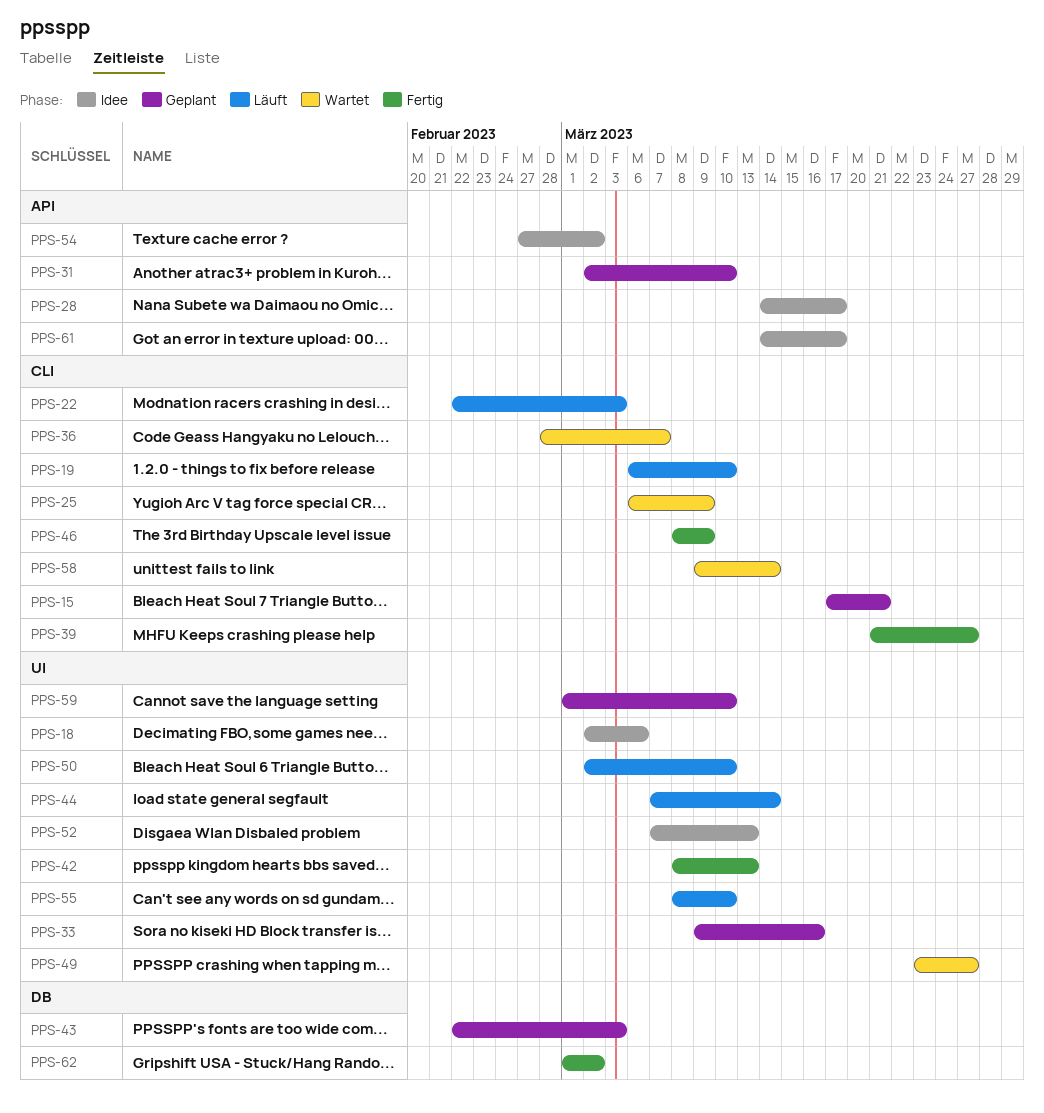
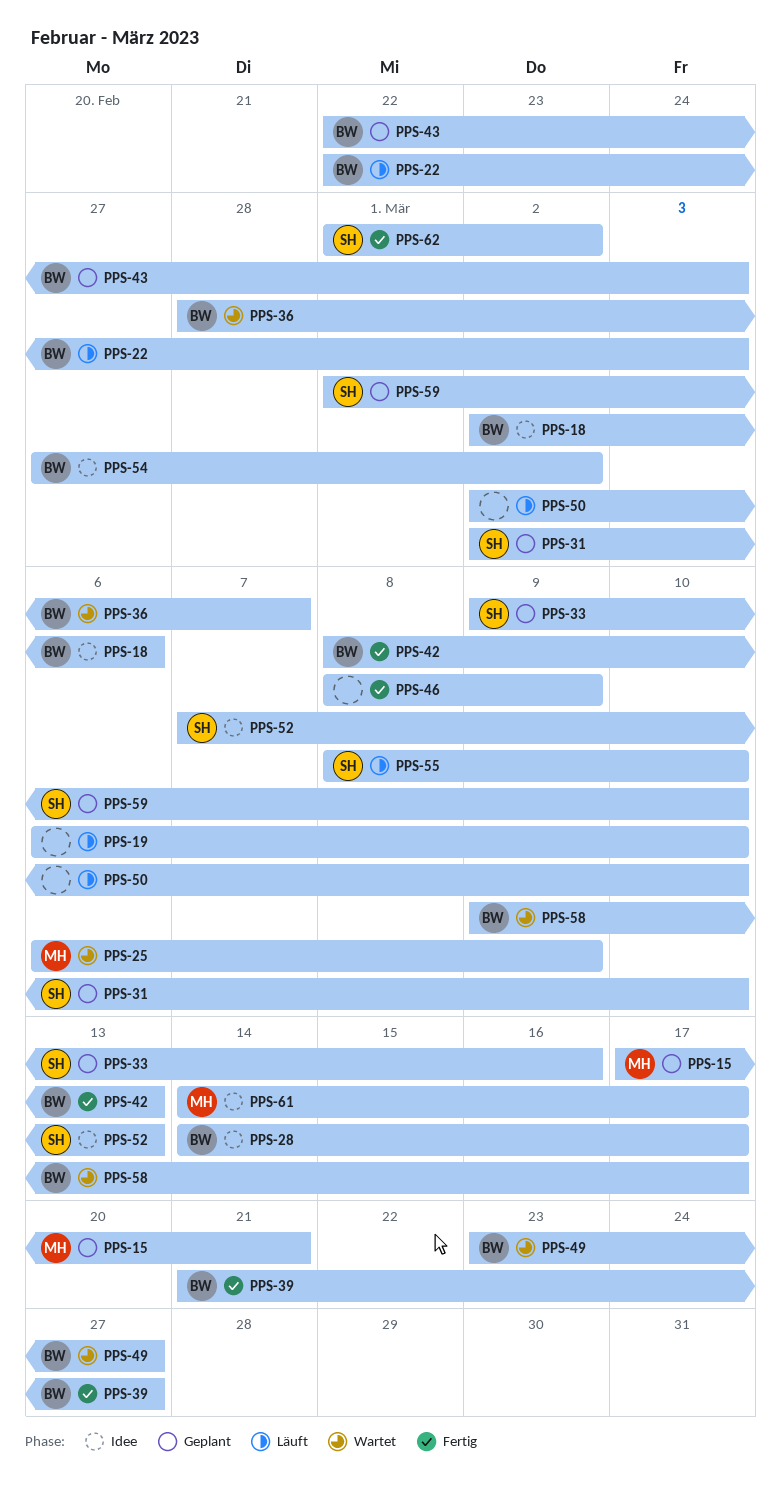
PPS-44: present -> none
PPS-58, due: Mar 14 -> Mar 17

